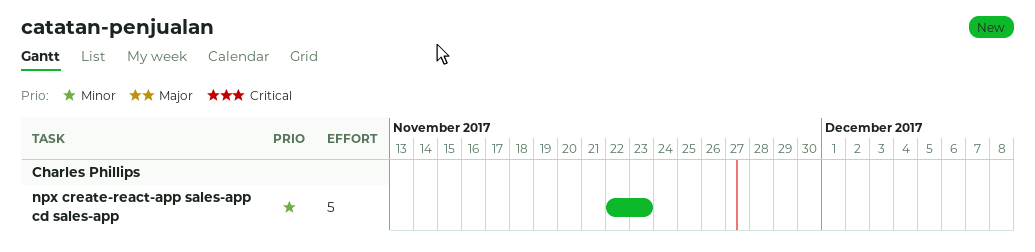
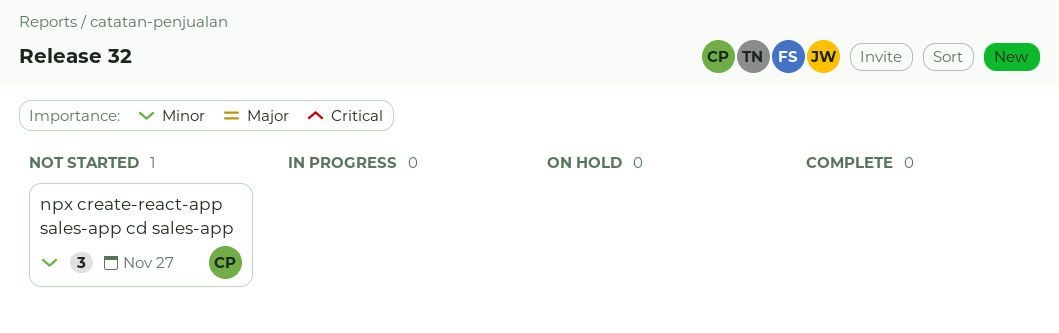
npx create-react-app sales-app cd sales-app, estimate: 5 -> 3
npx create-react-app sales-app cd sales-app, due: Nov 23 -> Nov 27

